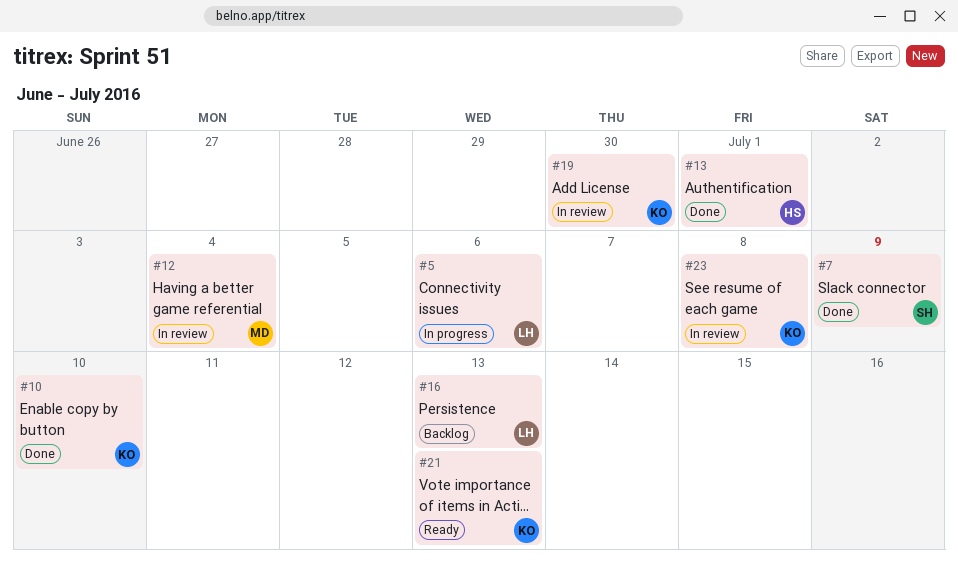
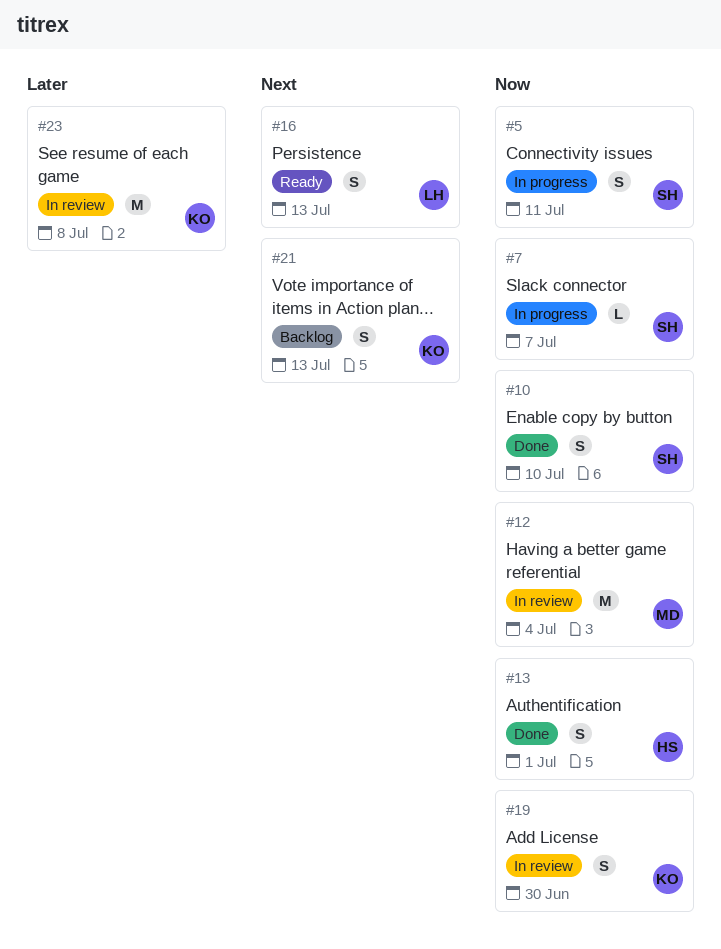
#5, owner: LH -> SH
#5, due: Jul 6 -> Jul 11
#7, status: Done -> In progress
#7, due: Jul 9 -> Jul 7
#10, owner: KO -> SH
#16, status: Backlog -> Ready
#21, status: Ready -> Backlog

